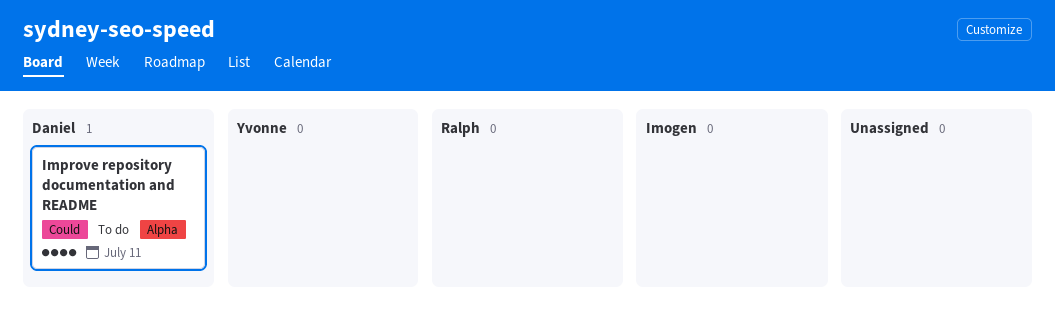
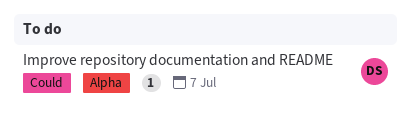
Improve repository documentation and README, estimate: 4 -> 1
Improve repository documentation and README, due: Jul 11 -> Jul 7

